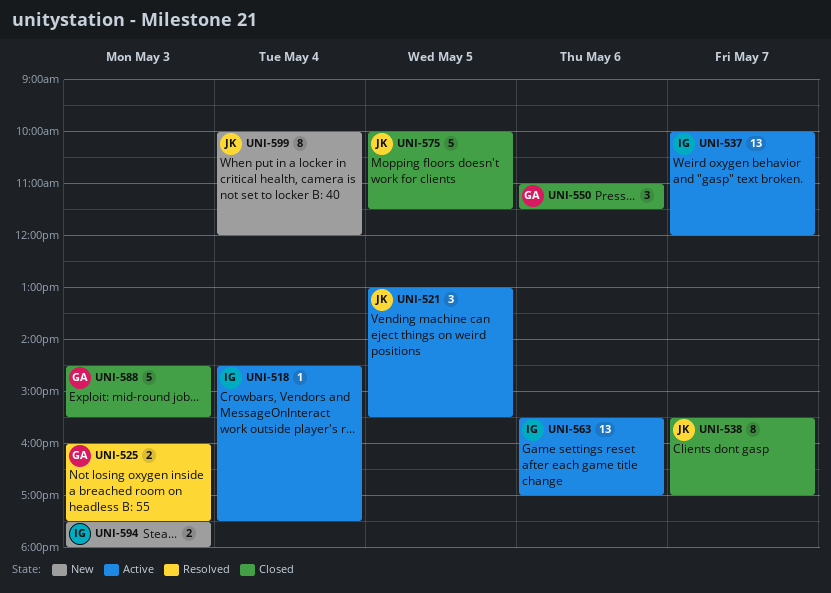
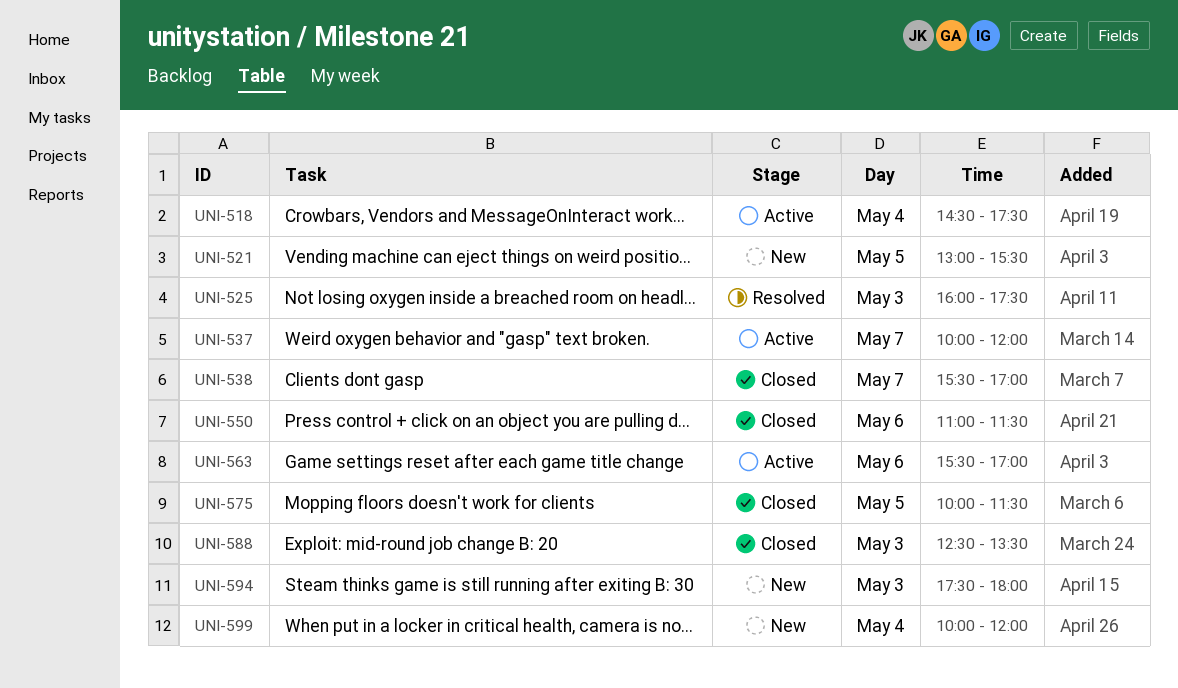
UNI-521, status: Active -> New
UNI-588, begins: 14:30 -> 12:30
UNI-588, ends: 15:30 -> 13:30

